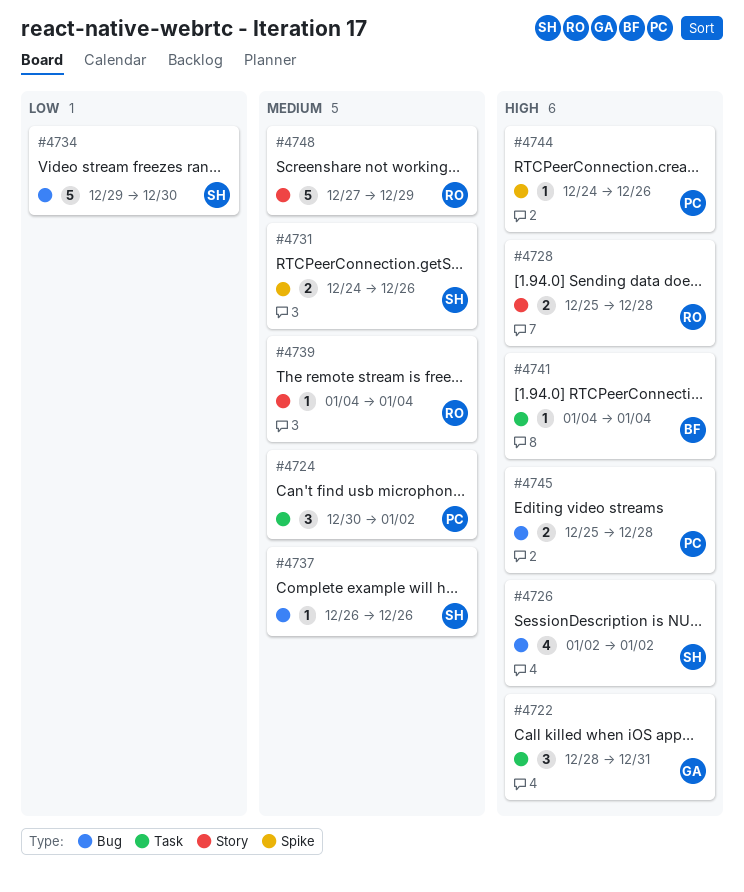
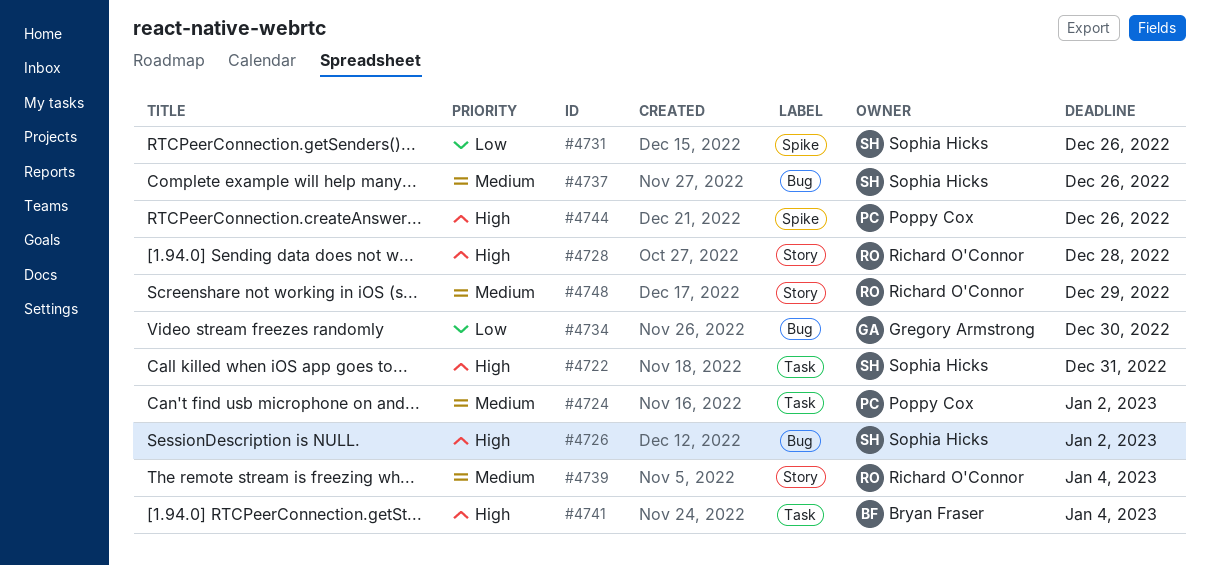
#4722, owner: Gregory Armstrong -> Sophia Hicks
#4731, priority: Medium -> Low
#4734, owner: Sophia Hicks -> Gregory Armstrong
#4745: present -> none

